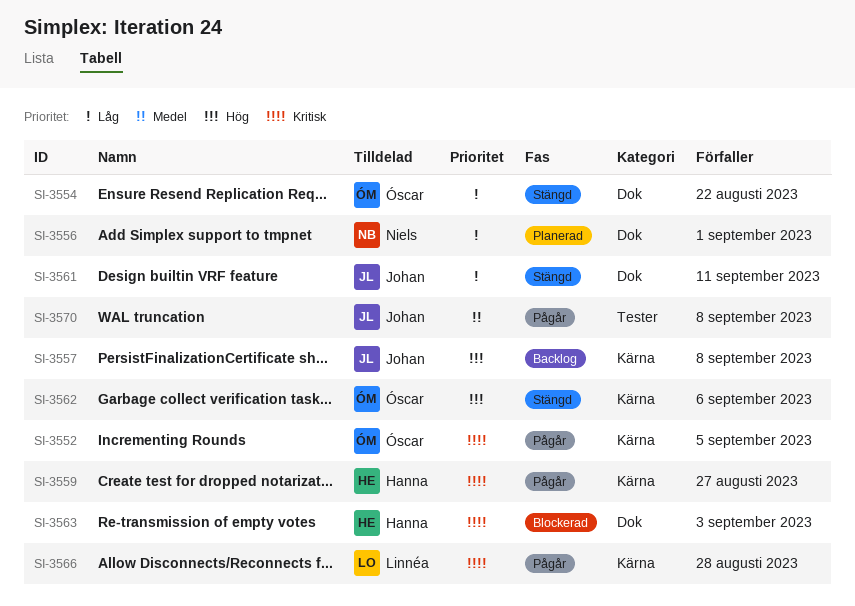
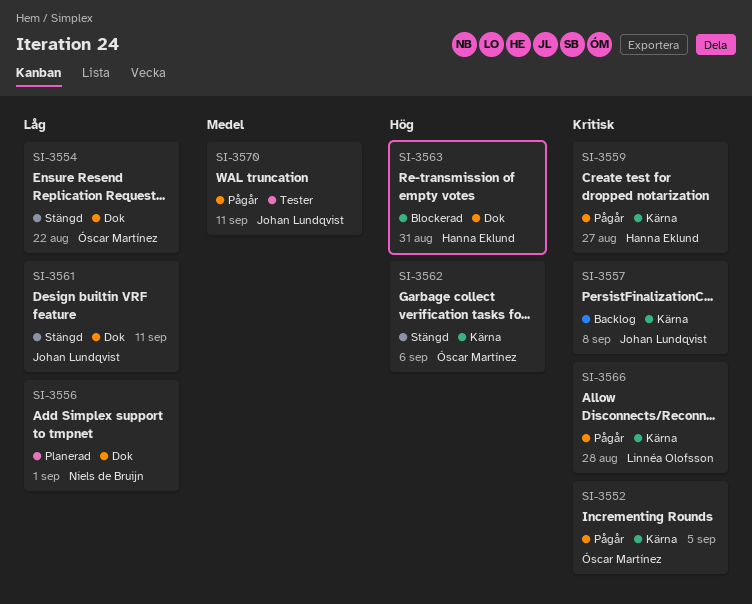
SI-3557, priority: Hög -> Kritisk
SI-3563, priority: Kritisk -> Hög
SI-3563, due: Sep 3 -> Aug 31
SI-3570, due: Sep 8 -> Sep 11

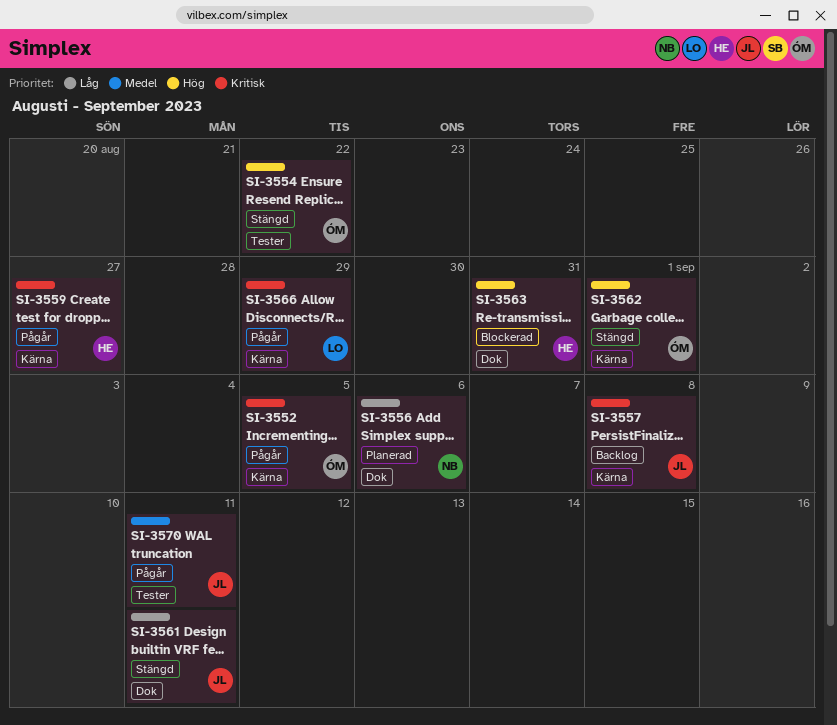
SI-3554, priority: Låg -> Hög
SI-3554, label: Dok -> Tester
SI-3556, due: Sep 1 -> Sep 6
SI-3562, due: Sep 6 -> Sep 1
SI-3566, due: Aug 28 -> Aug 29

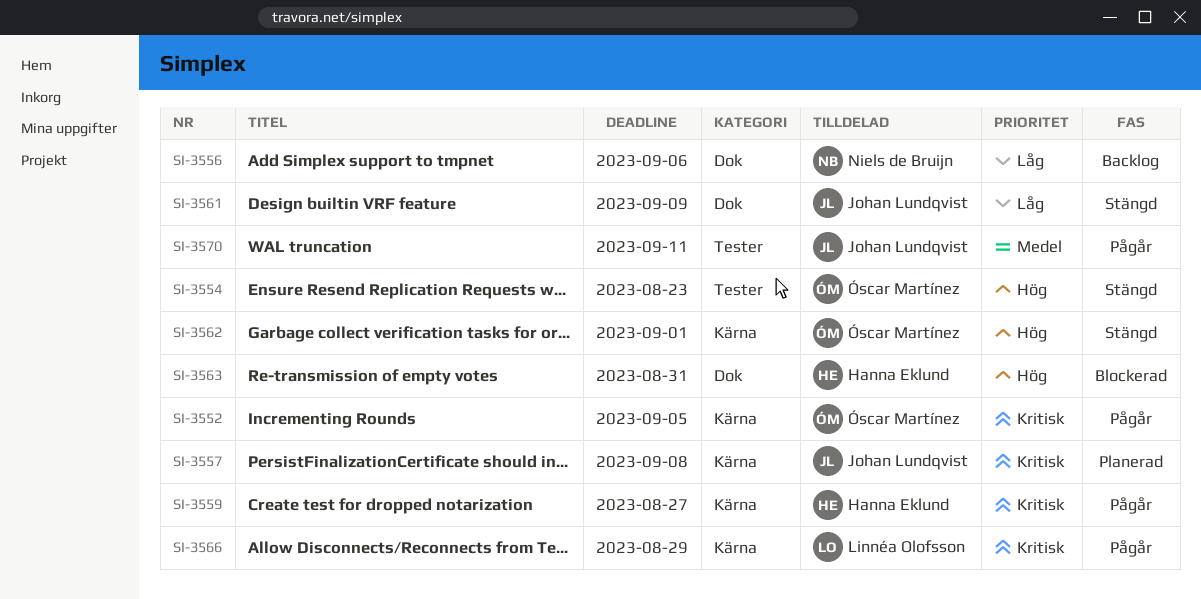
SI-3554, due: Aug 22 -> Aug 23
SI-3556, status: Planerad -> Backlog
SI-3557, status: Backlog -> Planerad
SI-3561, due: Sep 11 -> Sep 9

